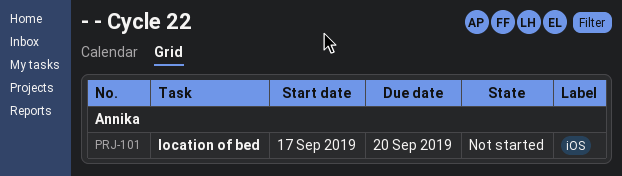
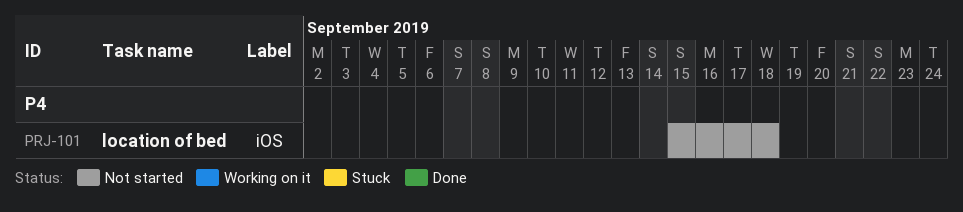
PRJ-101, start: Sep 17 -> Sep 15
PRJ-101, due: Sep 20 -> Sep 18

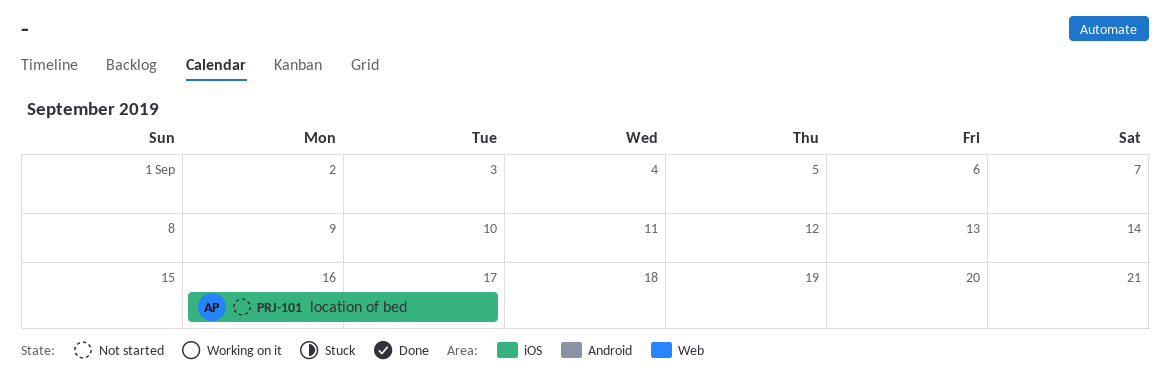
PRJ-101, start: Sep 15 -> Sep 16
PRJ-101, due: Sep 18 -> Sep 17

